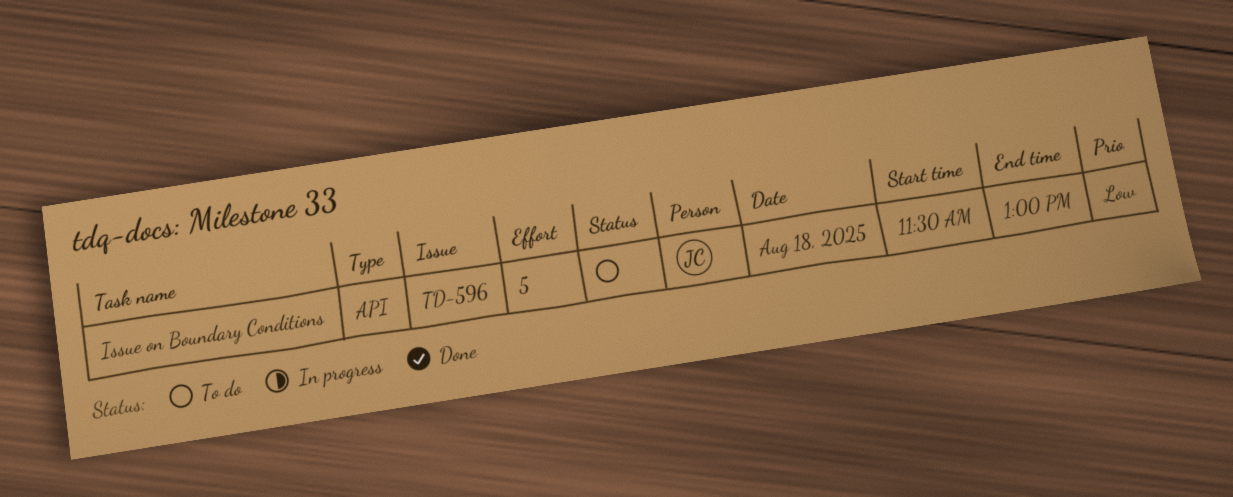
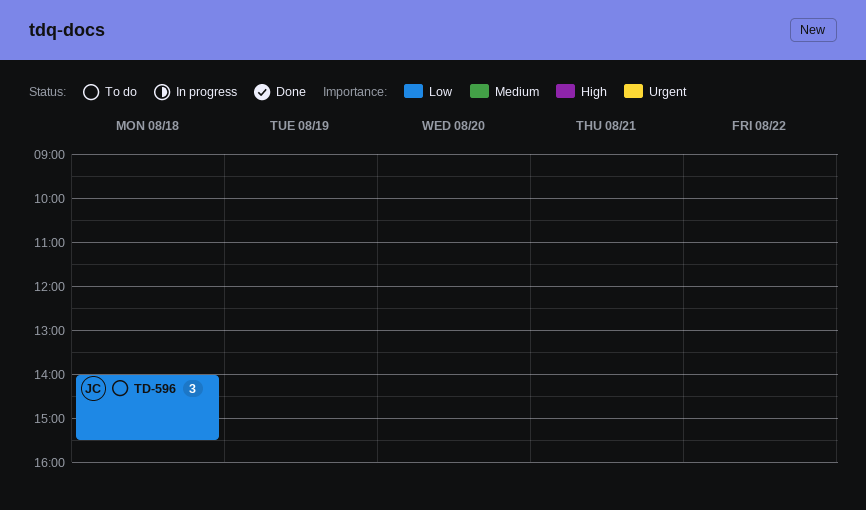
TD-596, estimate: 5 -> 3
TD-596, begins: 11:30 -> 14:00
TD-596, ends: 13:00 -> 15:30

